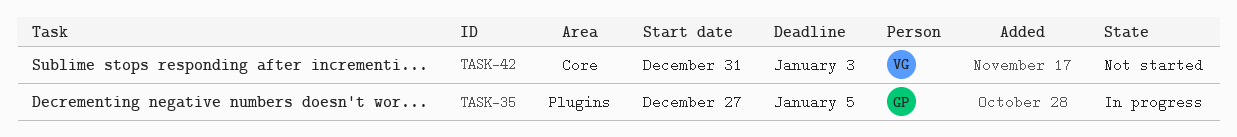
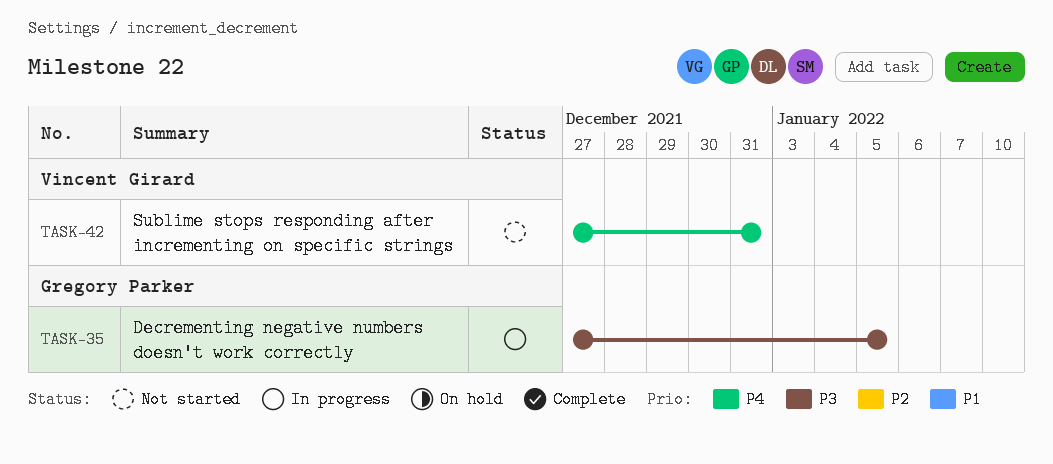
TASK-42, start: Dec 31 -> Dec 27
TASK-42, due: Jan 3 -> Dec 31

